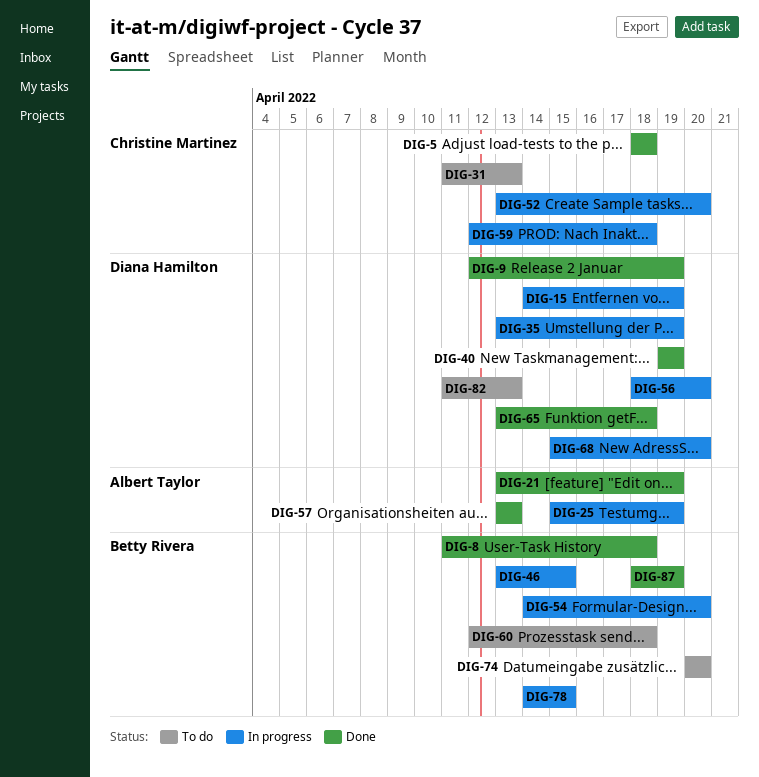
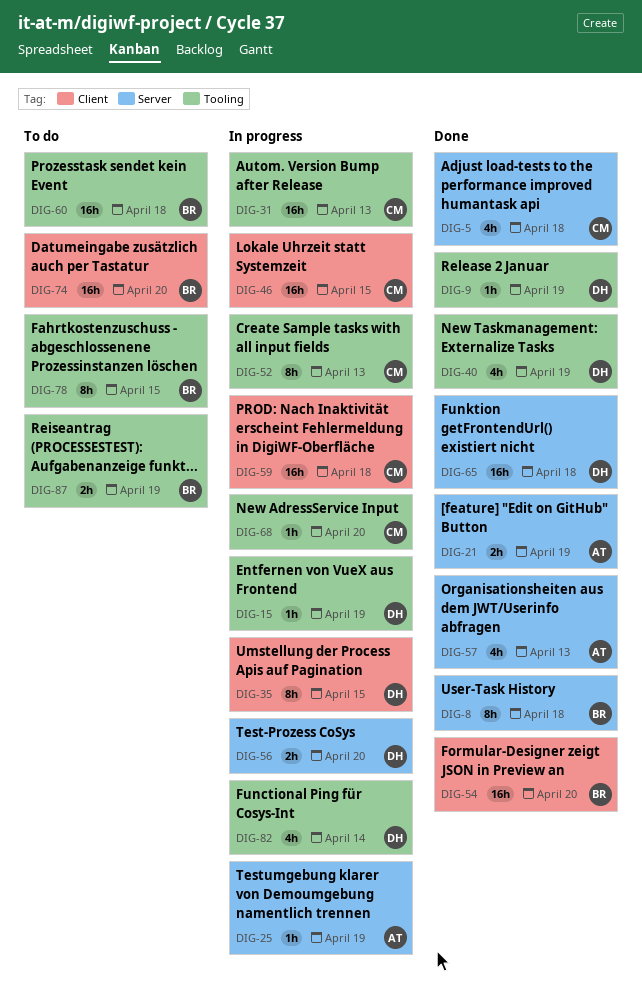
DIG-31, status: To do -> In progress
DIG-35, due: Apr 19 -> Apr 15
DIG-46, owner: Betty Rivera -> Christine Martinez
DIG-52, due: Apr 20 -> Apr 13
DIG-54, status: In progress -> Done
DIG-68, owner: Diana Hamilton -> Christine Martinez
DIG-78, status: In progress -> To do
DIG-82, status: To do -> In progress
DIG-82, due: Apr 13 -> Apr 14
DIG-87, status: Done -> To do

